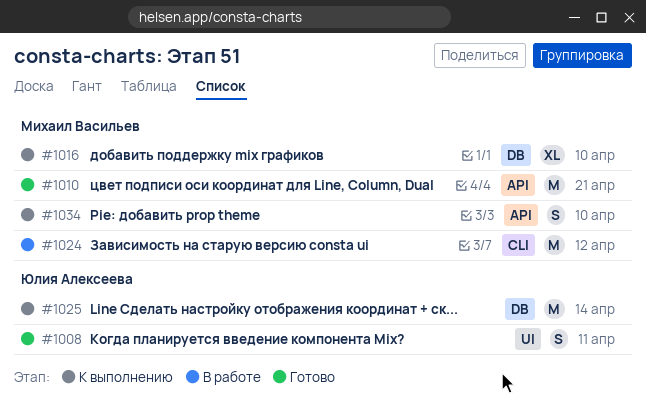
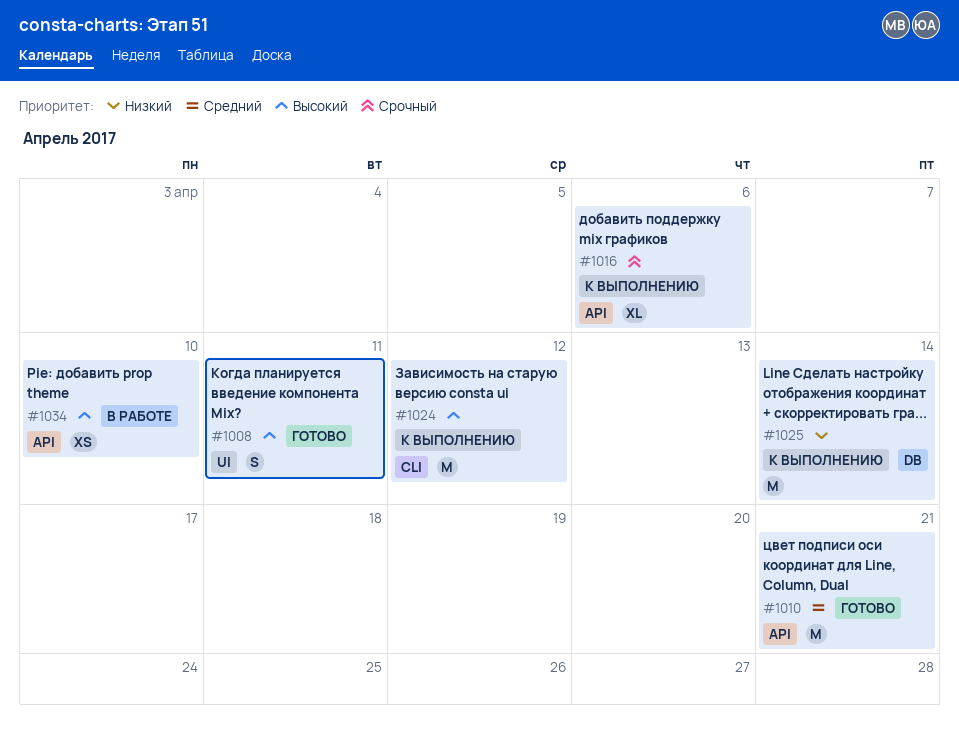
#1016, label: DB -> API
#1016, due: Apr 10 -> Apr 6
#1024, status: В работе -> К выполнению
#1034, status: К выполнению -> В работе
#1034, estimate: S -> XS

